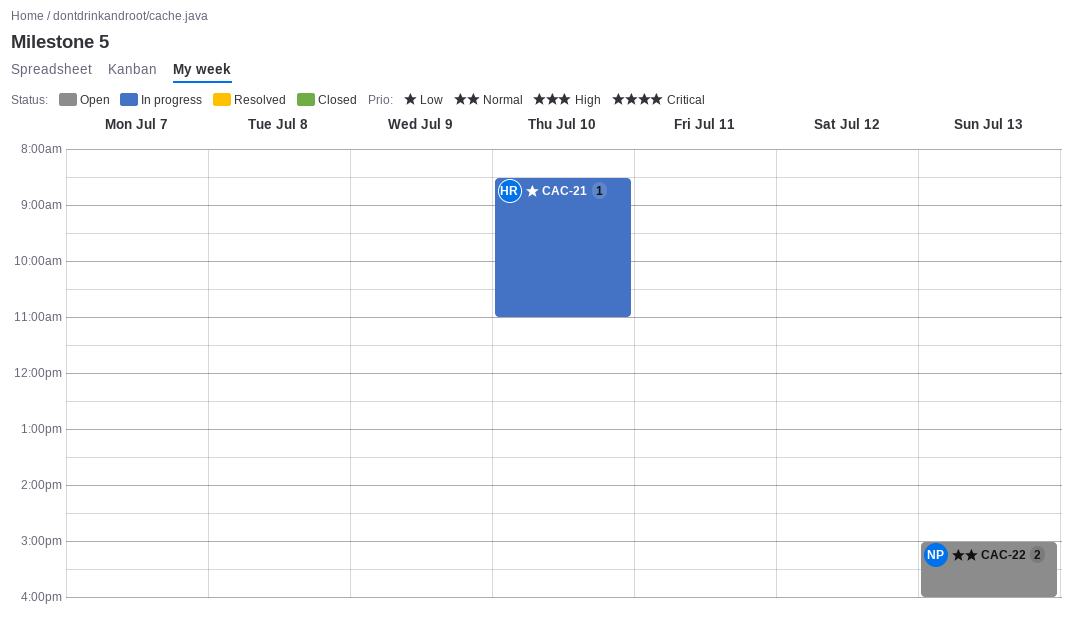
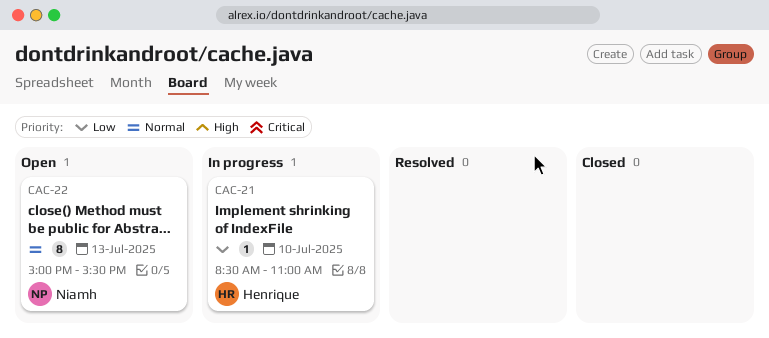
CAC-22, estimate: 2 -> 8
CAC-22, ends: 16:00 -> 15:30

